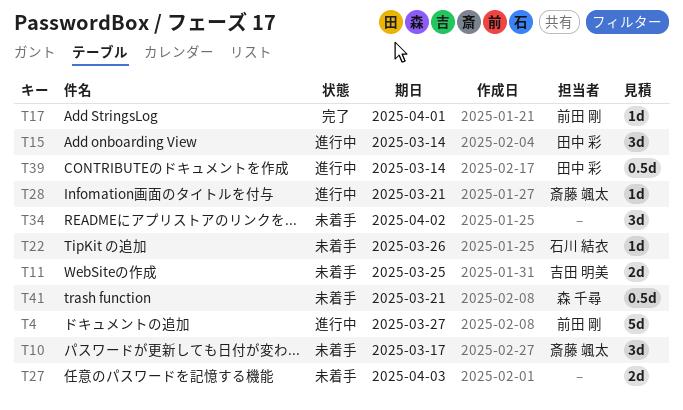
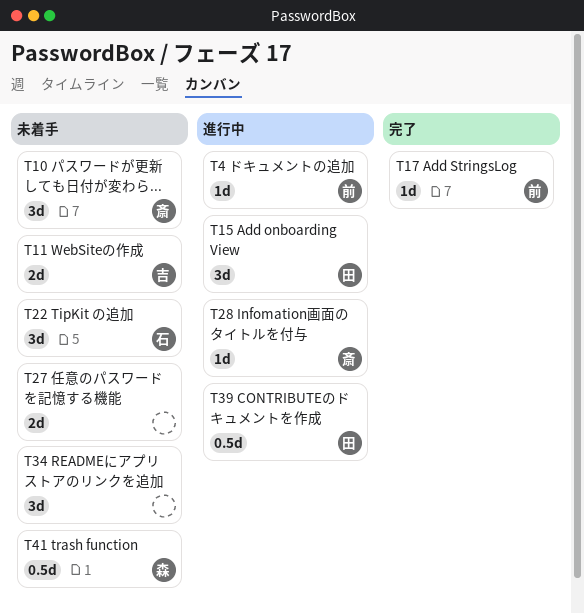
T4, estimate: 5d -> 1d
T22, estimate: 1d -> 3d

